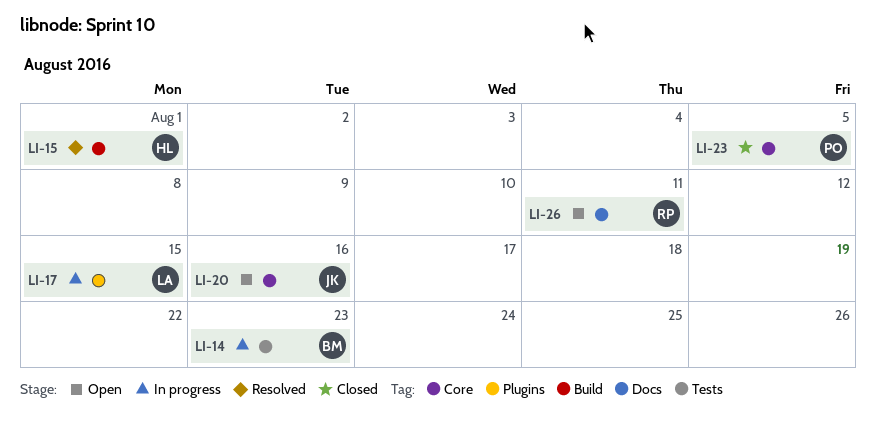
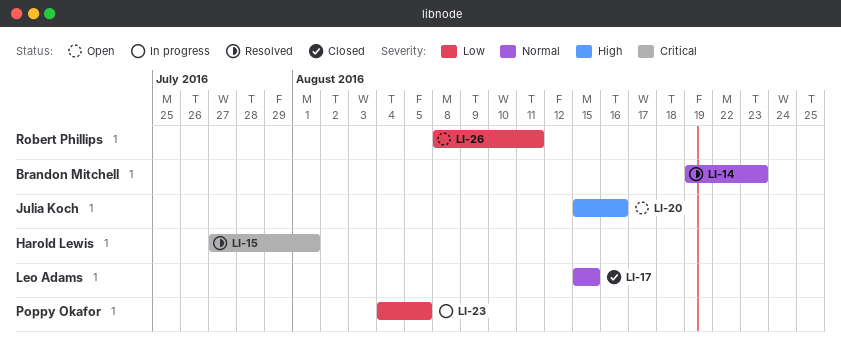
LI-14, status: In progress -> Resolved
LI-17, status: In progress -> Closed
LI-23, status: Closed -> In progress

